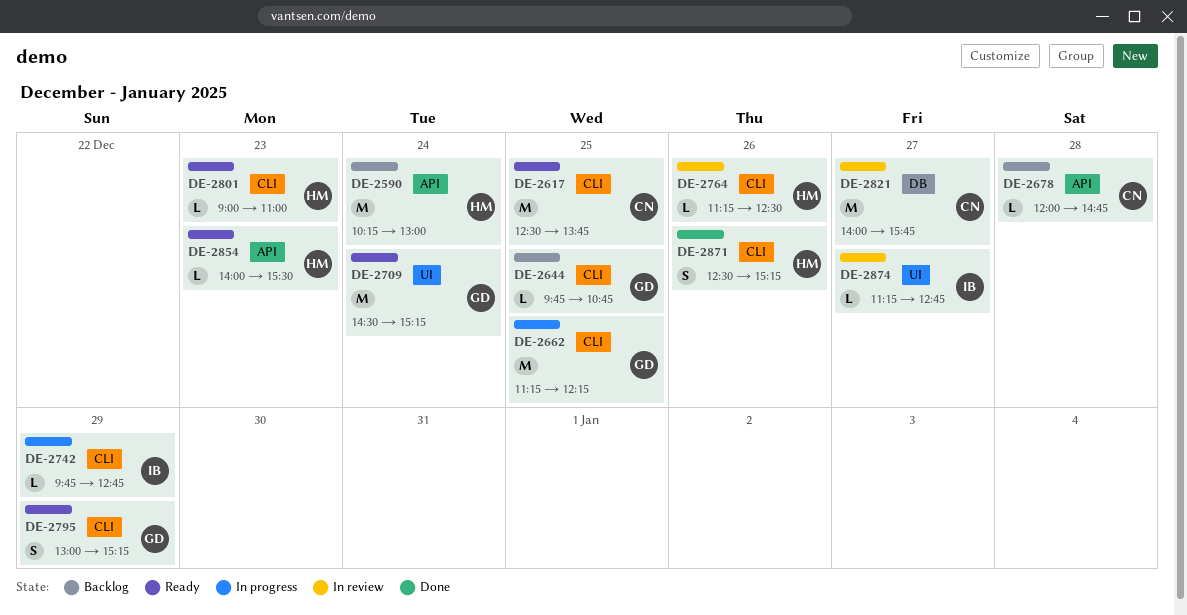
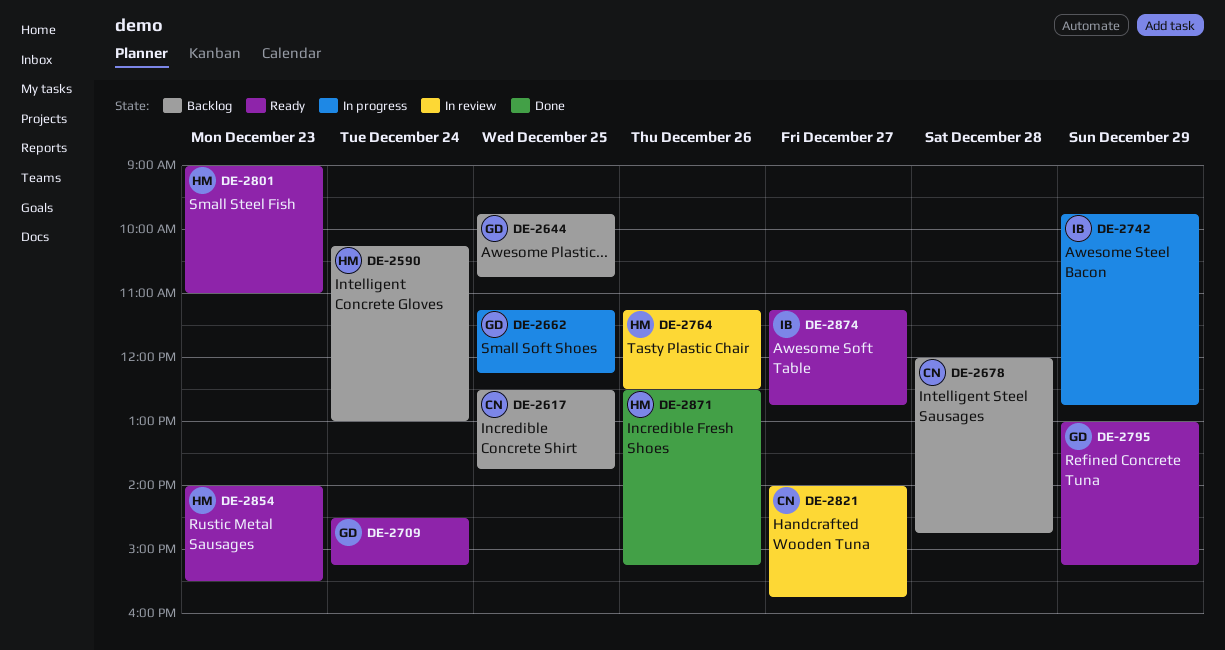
DE-2617, status: Ready -> Backlog
DE-2874, status: In review -> Ready

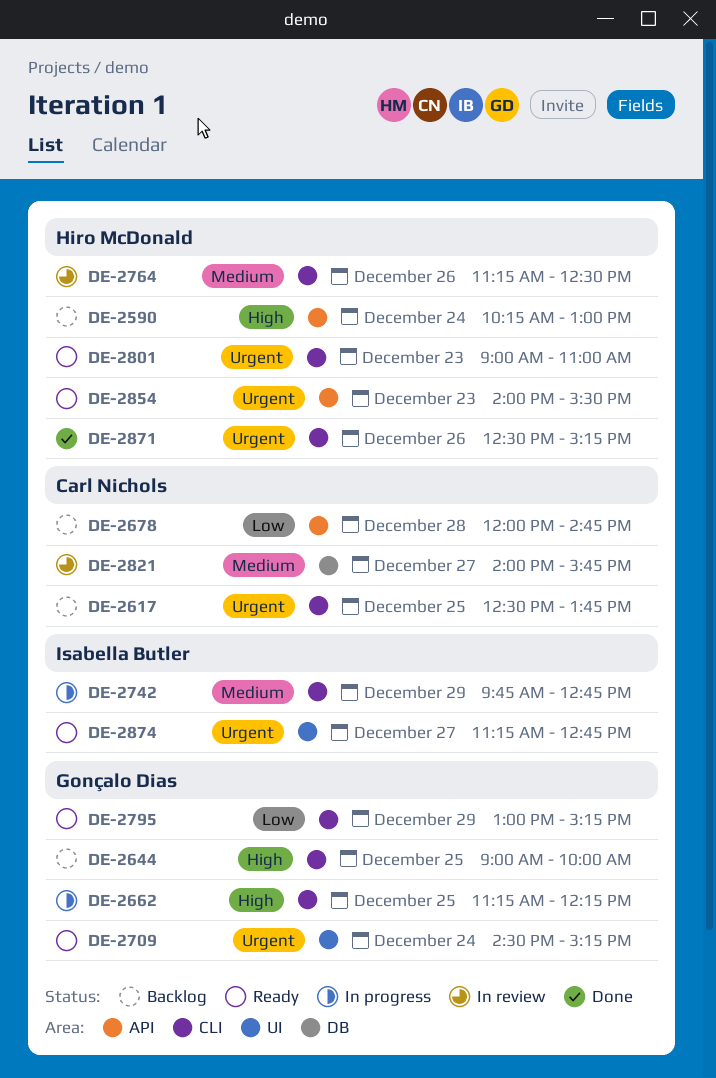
DE-2644, begins: 09:45 -> 09:00
DE-2644, ends: 10:45 -> 10:00

